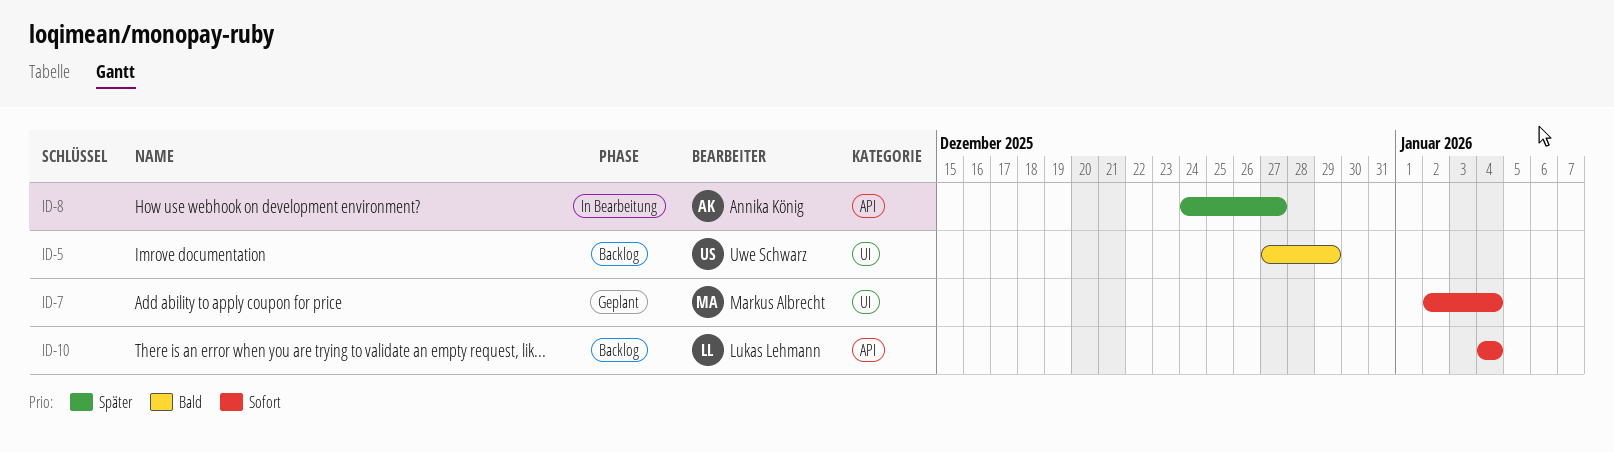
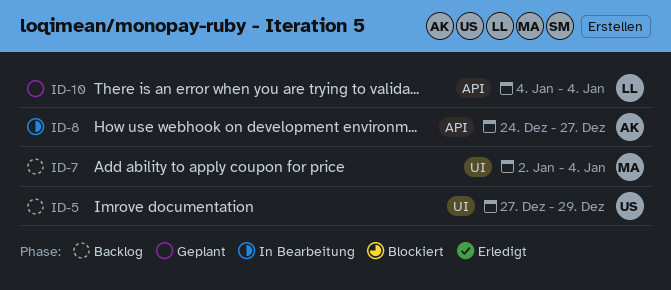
ID-7, status: Geplant -> Backlog
ID-10, status: Backlog -> Geplant

